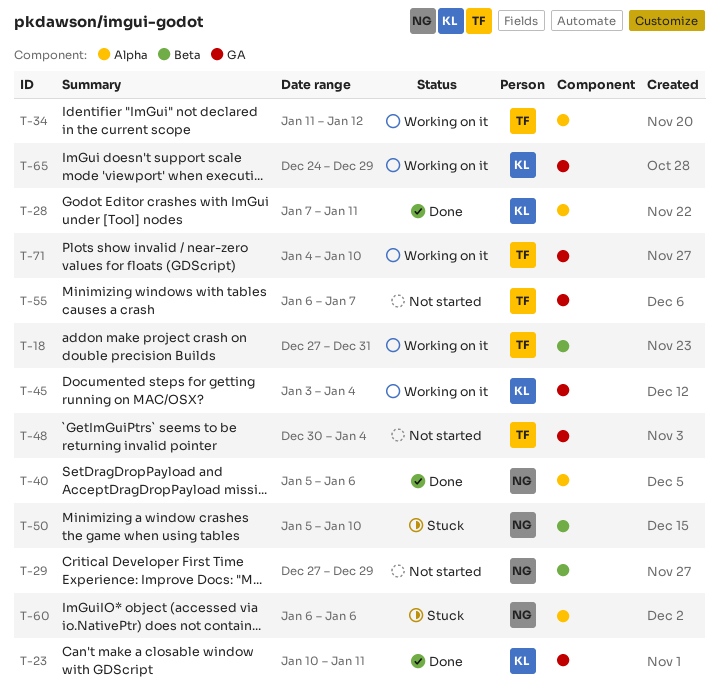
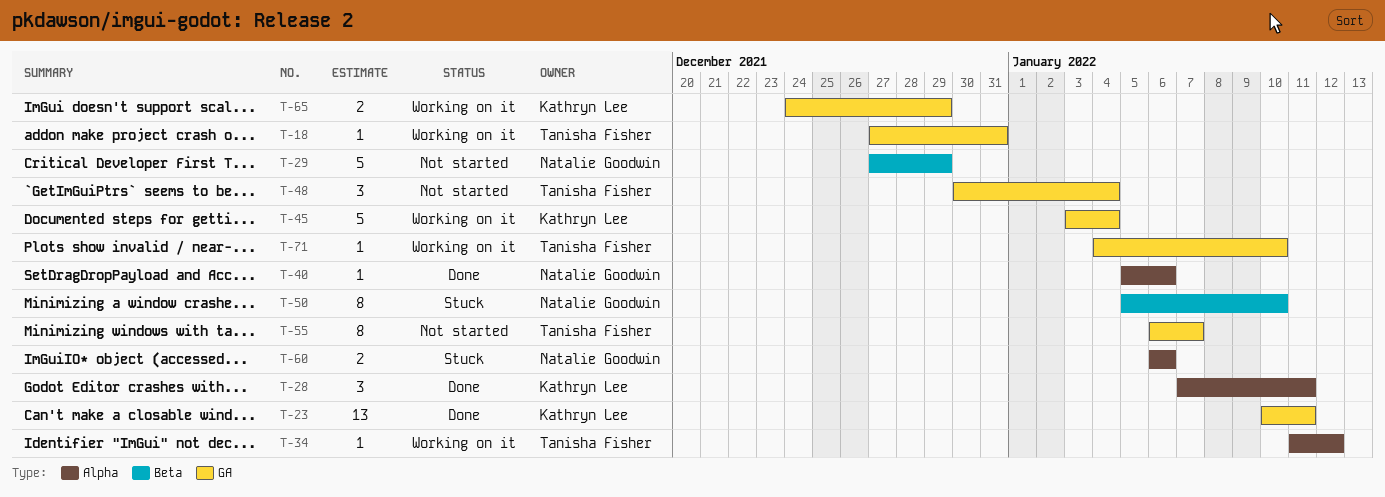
T-18, label: Beta -> GA

